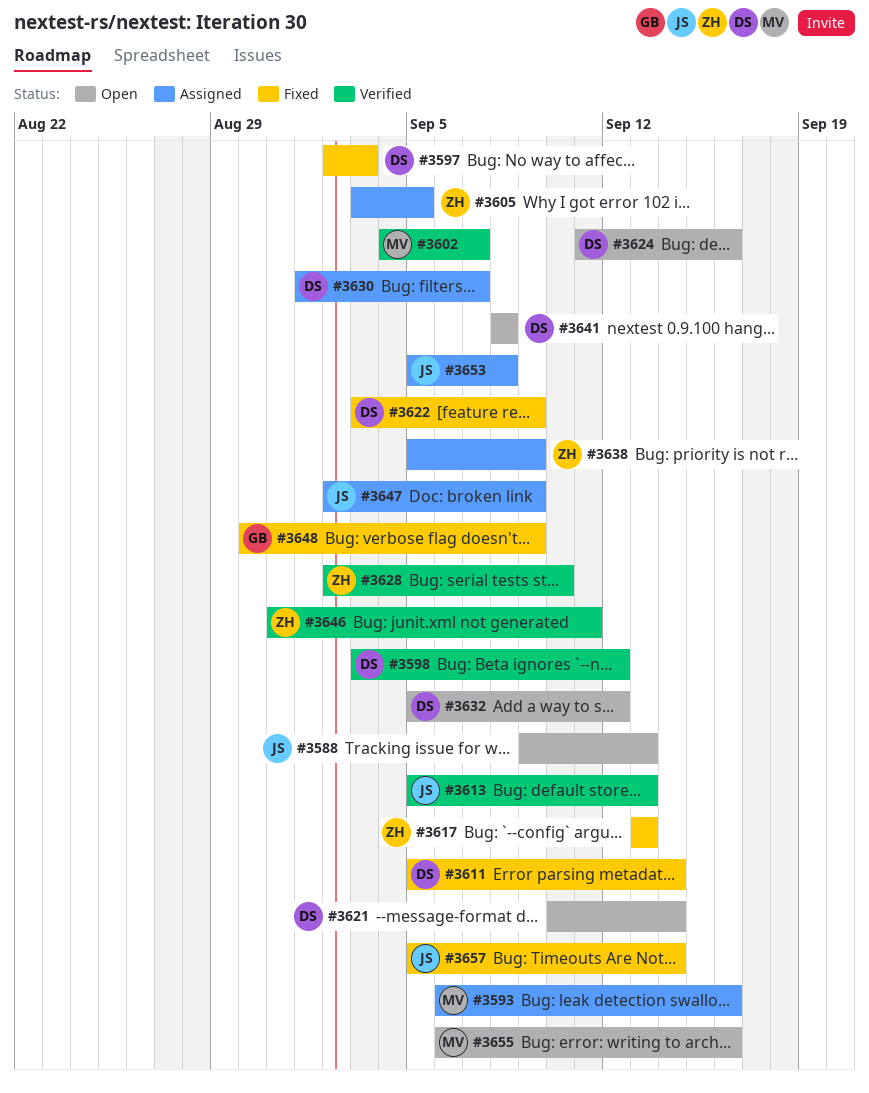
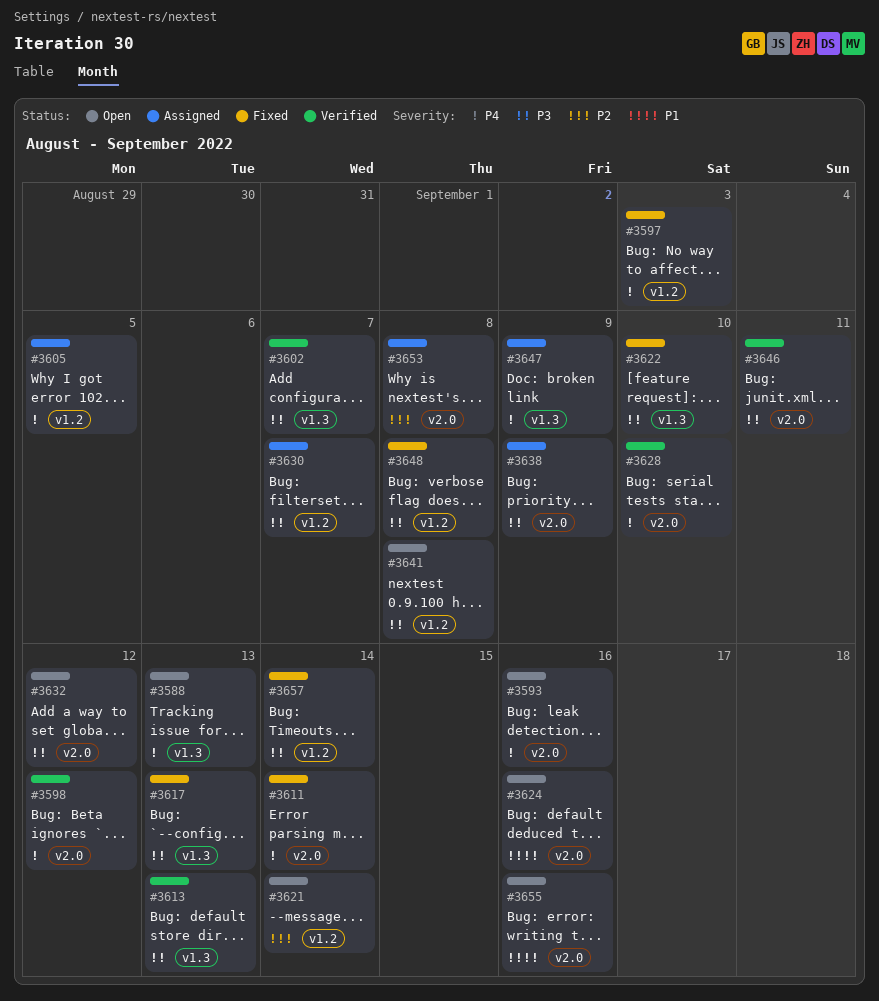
#3593, status: Assigned -> Open
#3622, due: Sep 9 -> Sep 10
#3648, due: Sep 9 -> Sep 8

